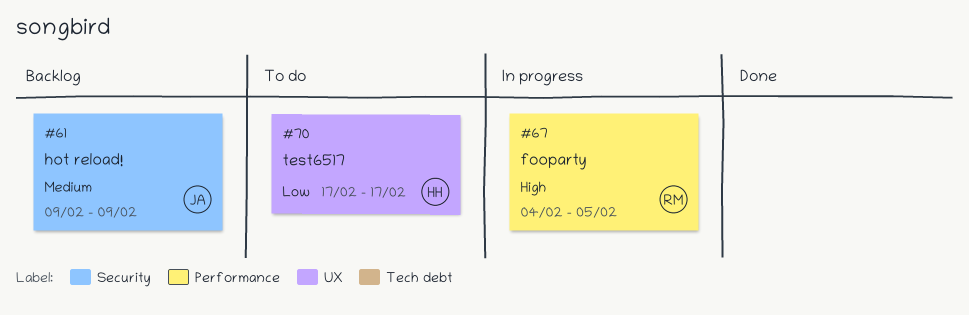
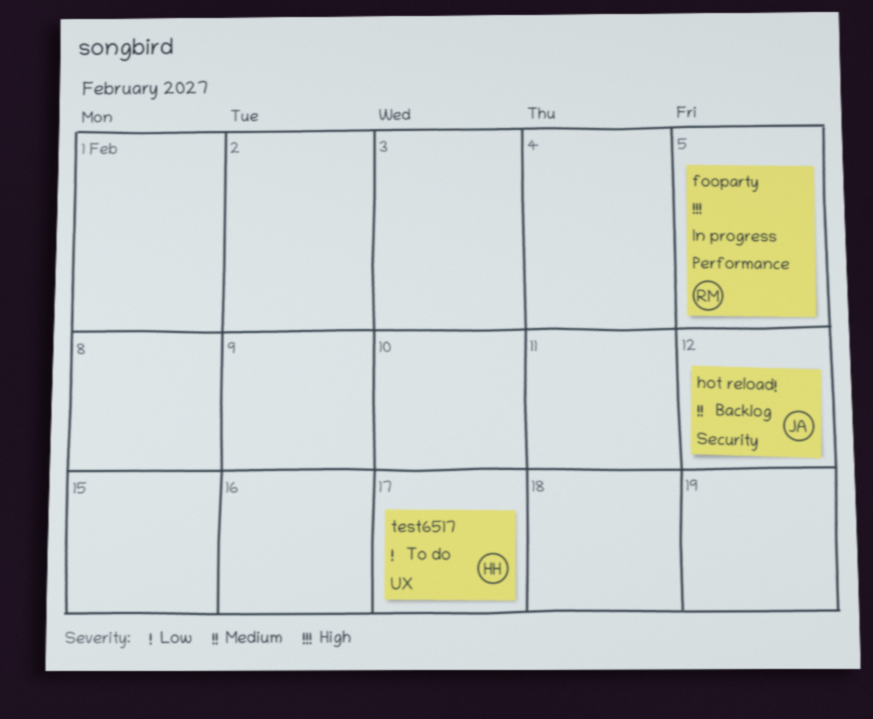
hot reload!, due: Feb 9 -> Feb 12

